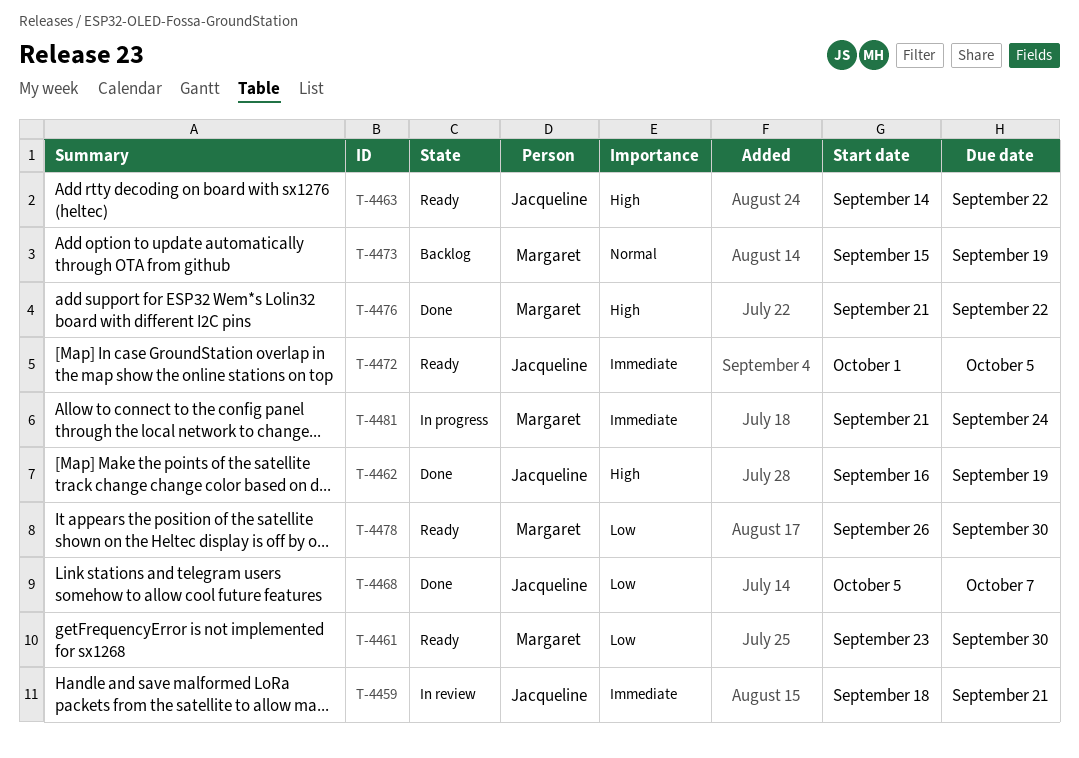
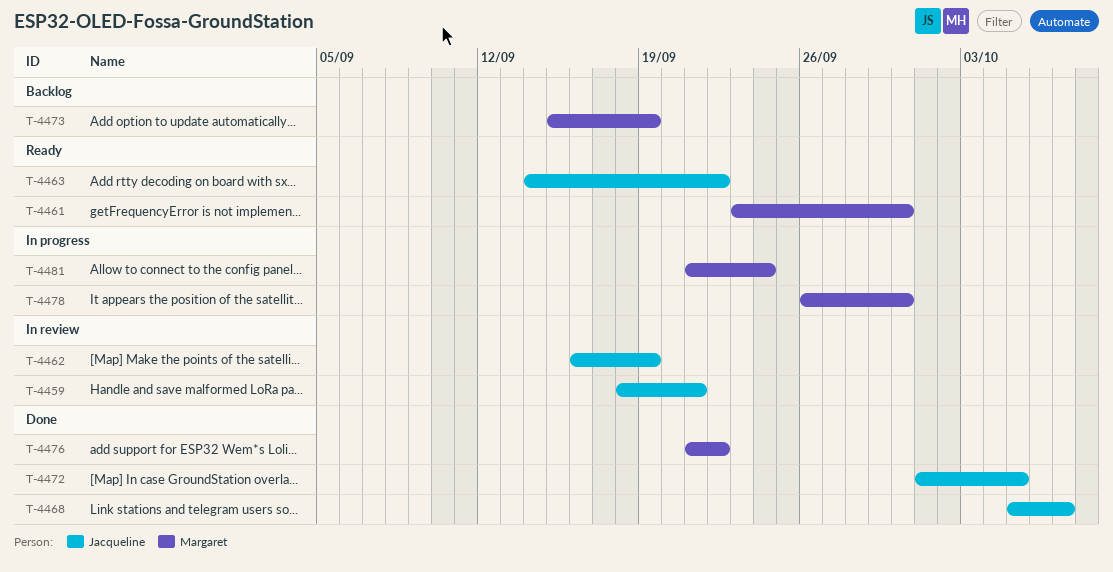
T-4462, status: Done -> In review
T-4472, status: Ready -> Done
T-4478, status: Ready -> In progress

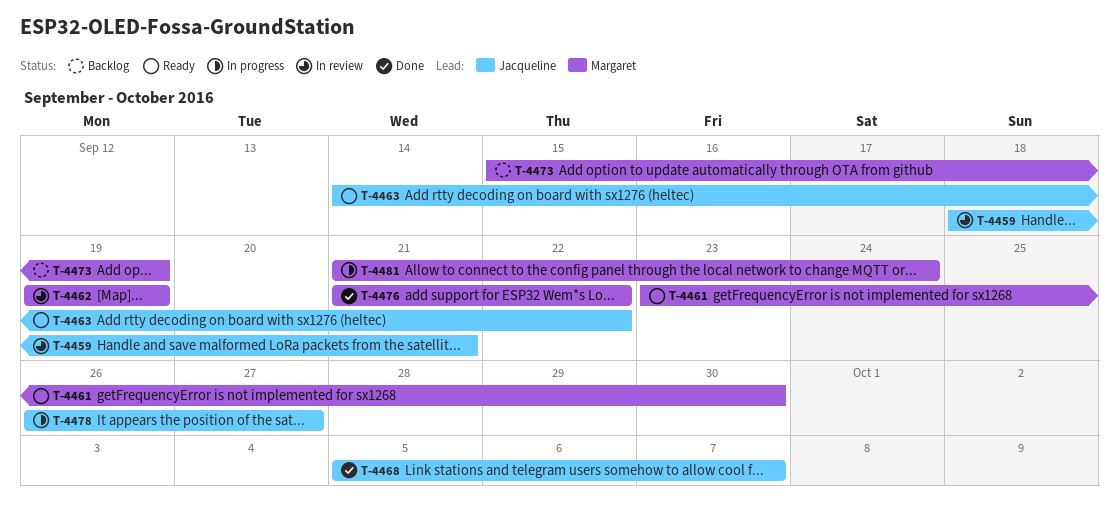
T-4462, owner: Jacqueline -> Margaret
T-4462, start: Sep 16 -> Sep 19
T-4472: present -> none
T-4478, owner: Margaret -> Jacqueline
T-4478, due: Sep 30 -> Sep 27

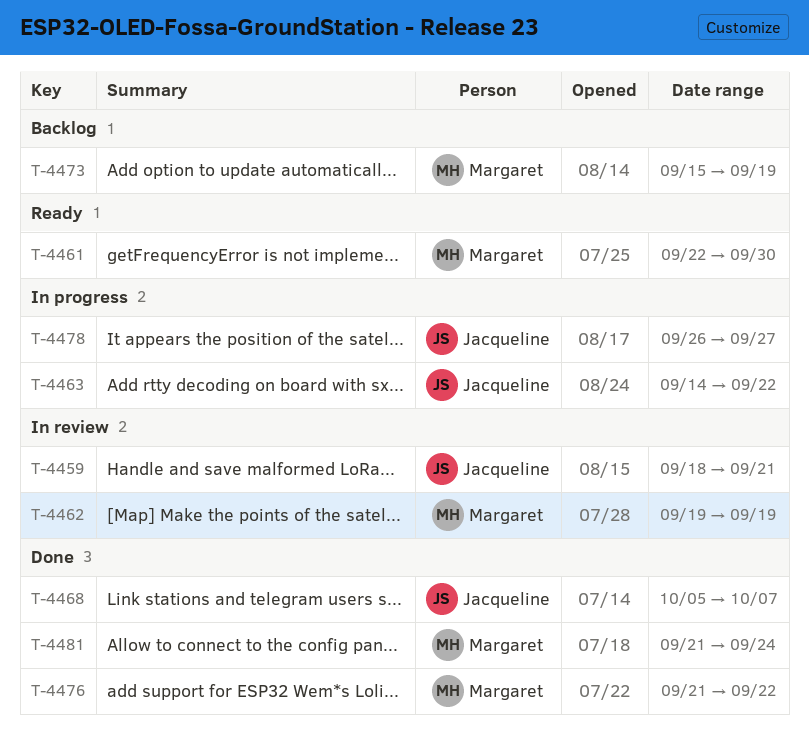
T-4461, start: Sep 23 -> Sep 22
T-4463, status: Ready -> In progress
T-4481, status: In progress -> Done

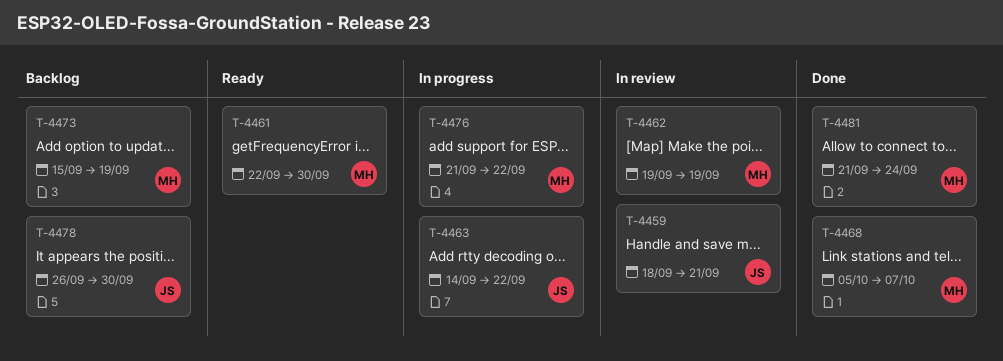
T-4468, owner: Jacqueline -> Margaret
T-4476, status: Done -> In progress
T-4478, status: In progress -> Backlog
T-4478, due: Sep 27 -> Sep 30

